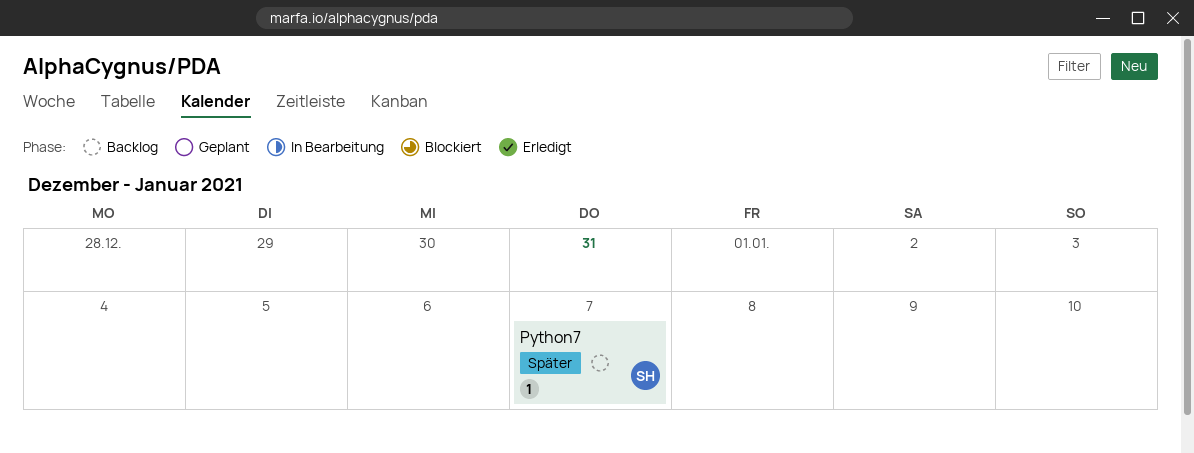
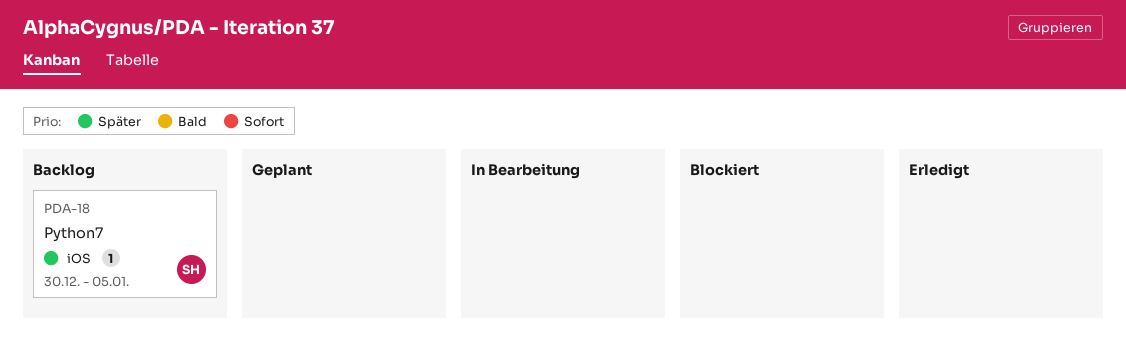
Python7, due: Jan 7 -> Jan 5

